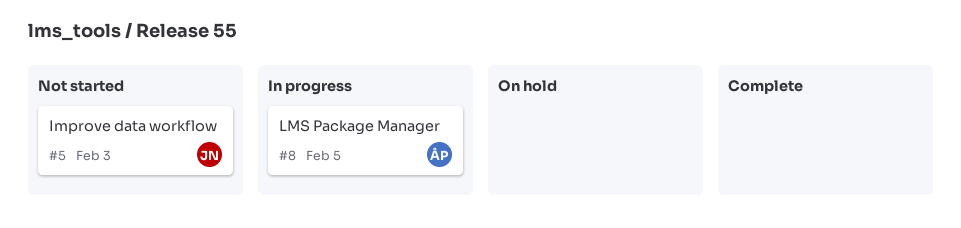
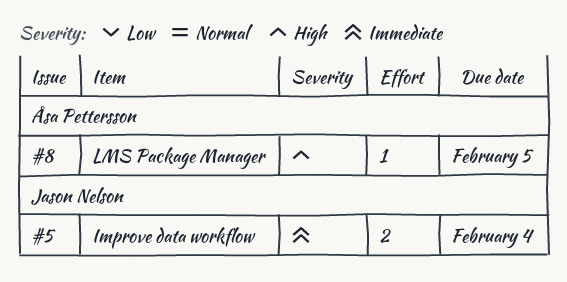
#5, due: Feb 3 -> Feb 4

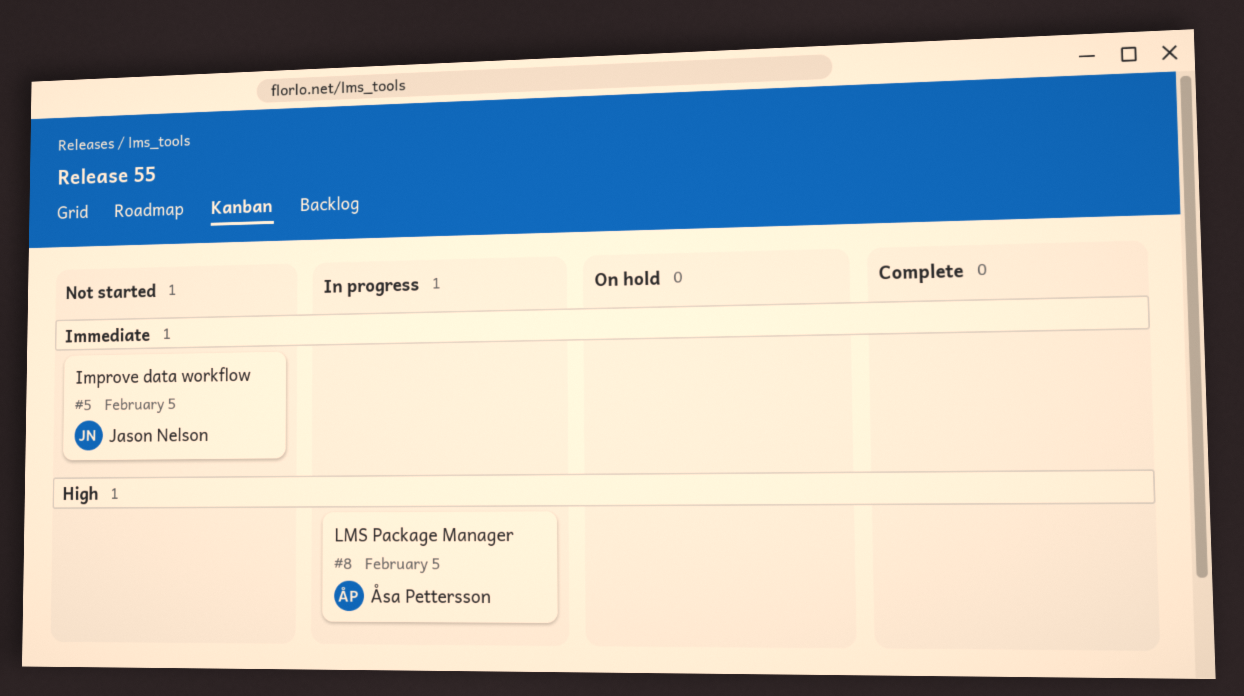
#5, due: Feb 4 -> Feb 5

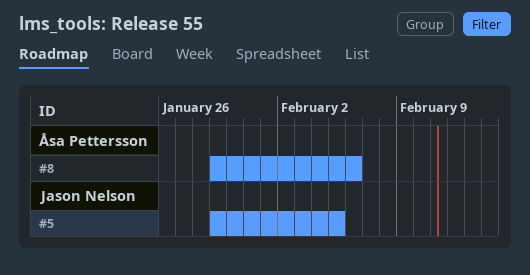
#8, due: Feb 5 -> Feb 6

